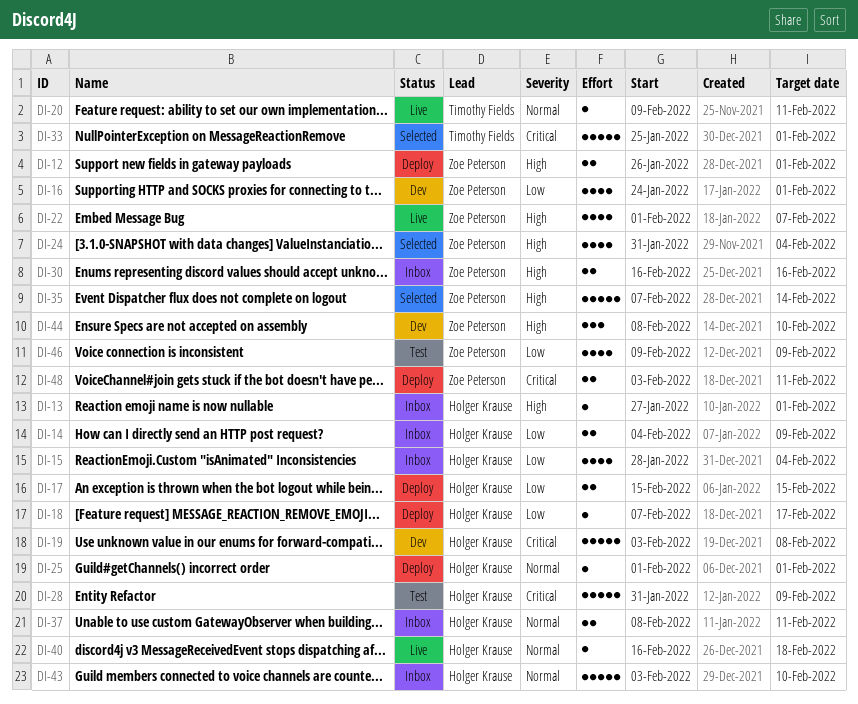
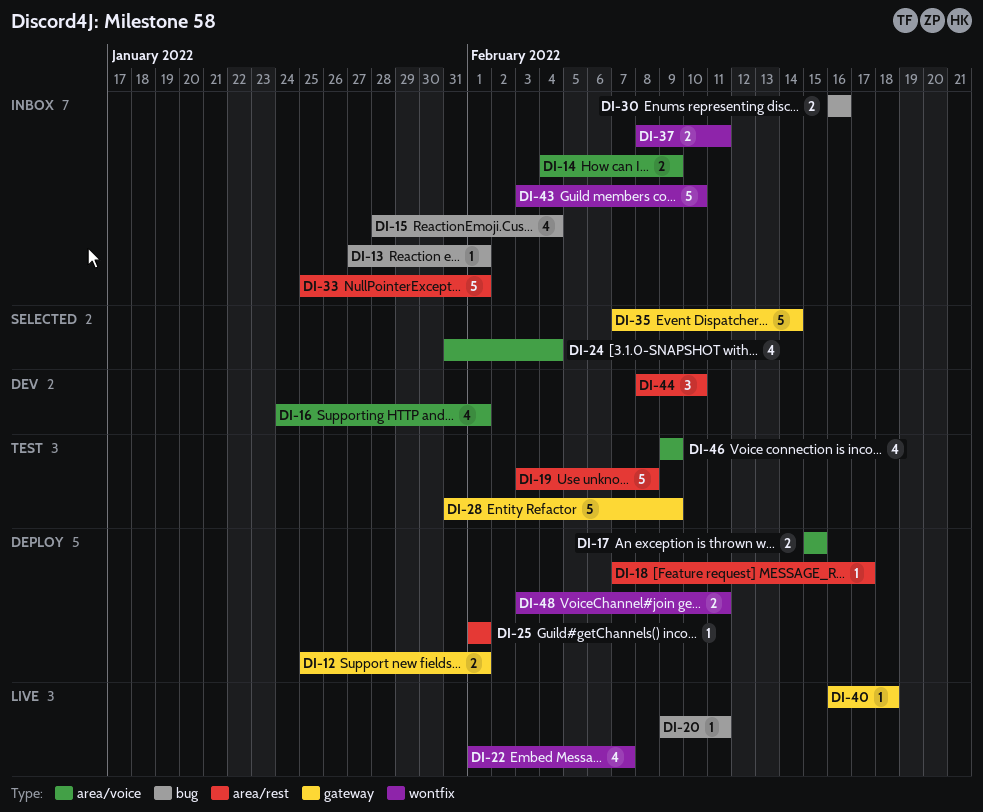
DI-12, start: Jan 26 -> Jan 25
DI-19, status: Dev -> Test
DI-33, status: Selected -> Inbox

